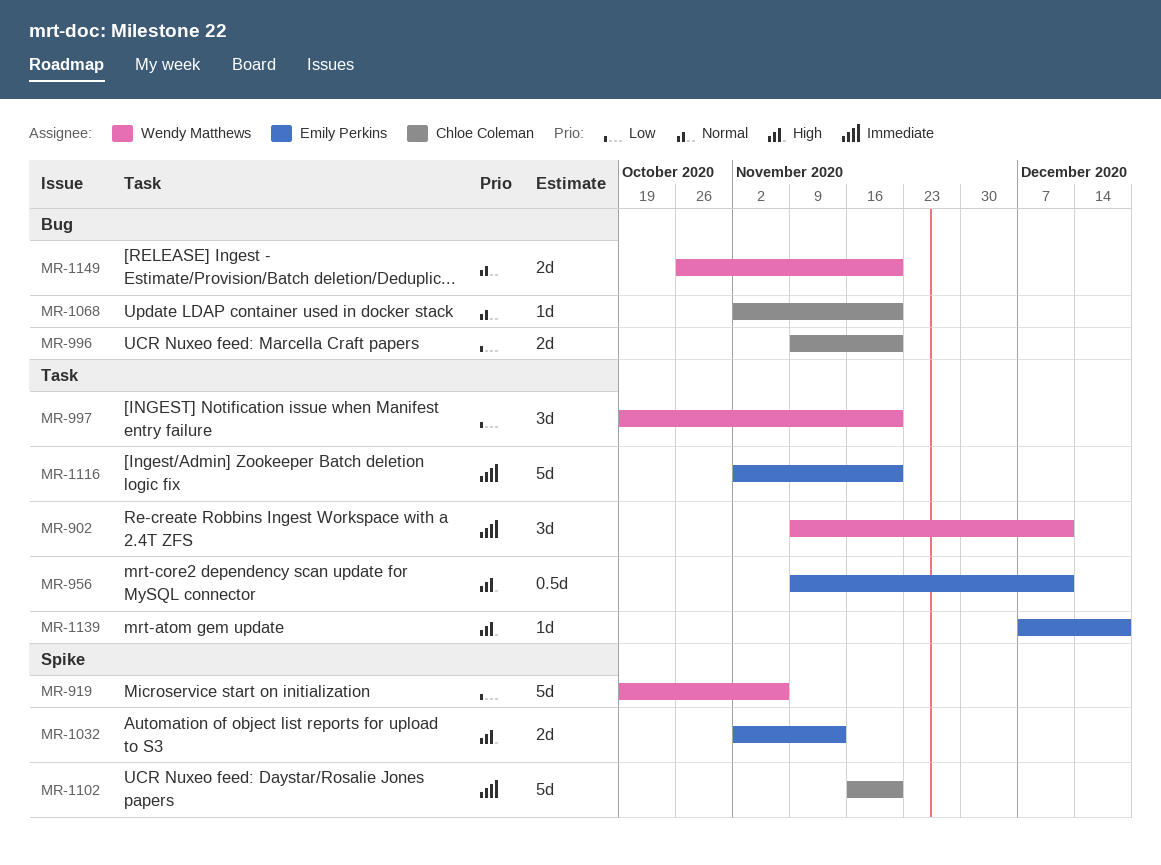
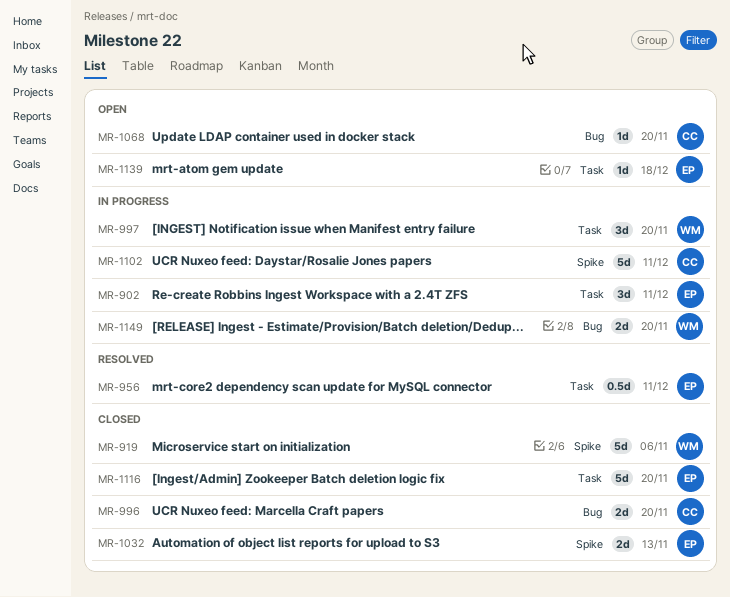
MR-902, owner: Wendy Matthews -> Emily Perkins
MR-1102, due: Nov 20 -> Dec 11

